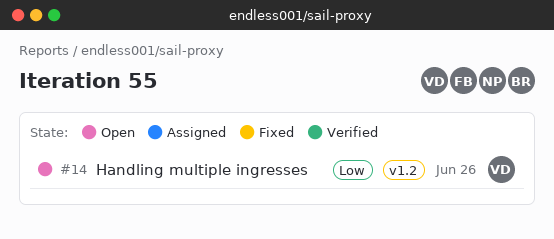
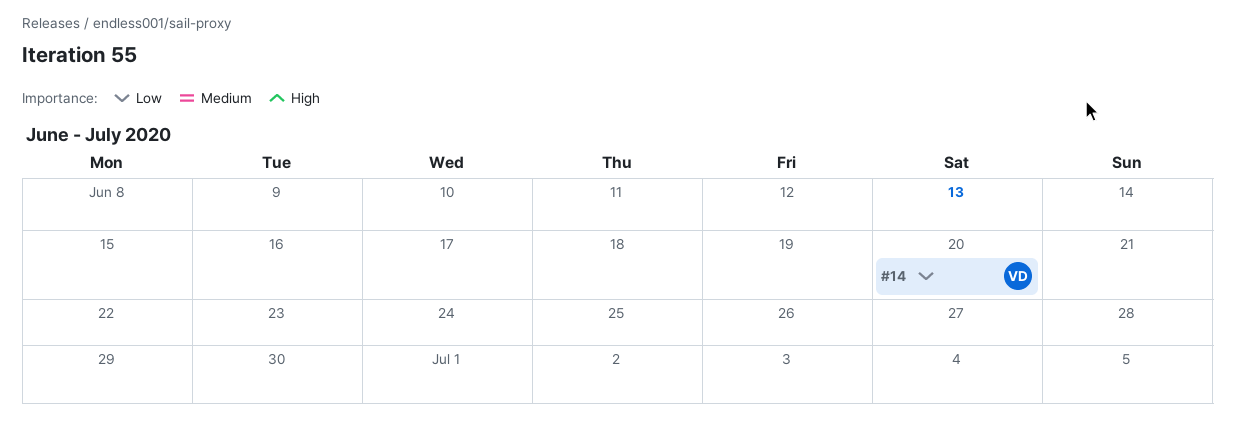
#14, due: Jun 26 -> Jun 20

